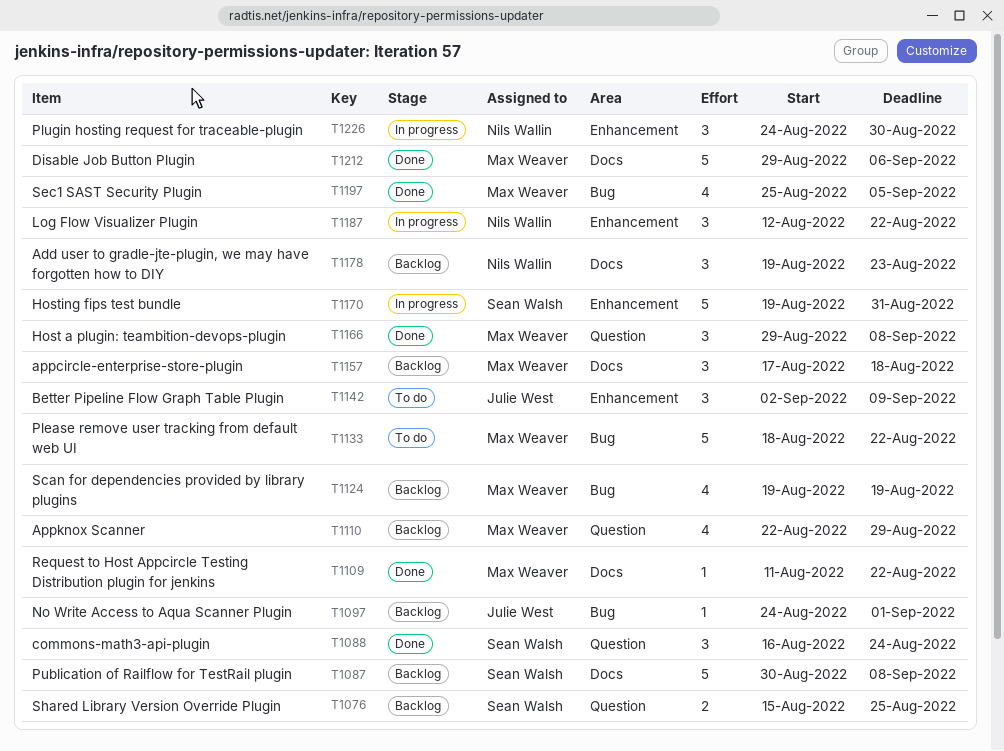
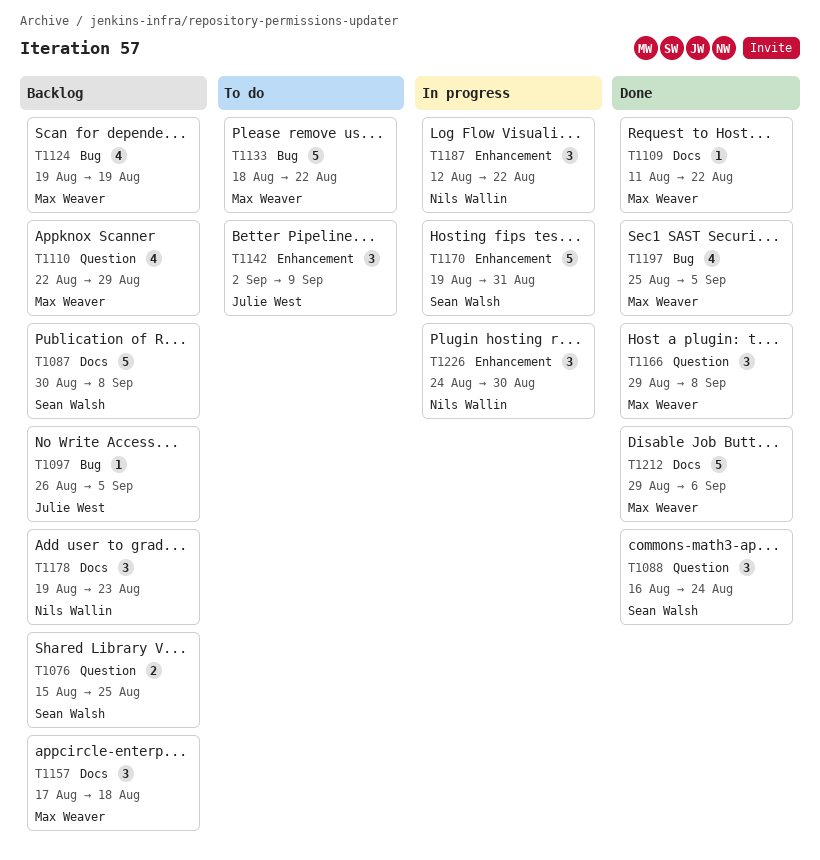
T1097, start: Aug 24 -> Aug 26
T1097, due: Sep 1 -> Sep 5

